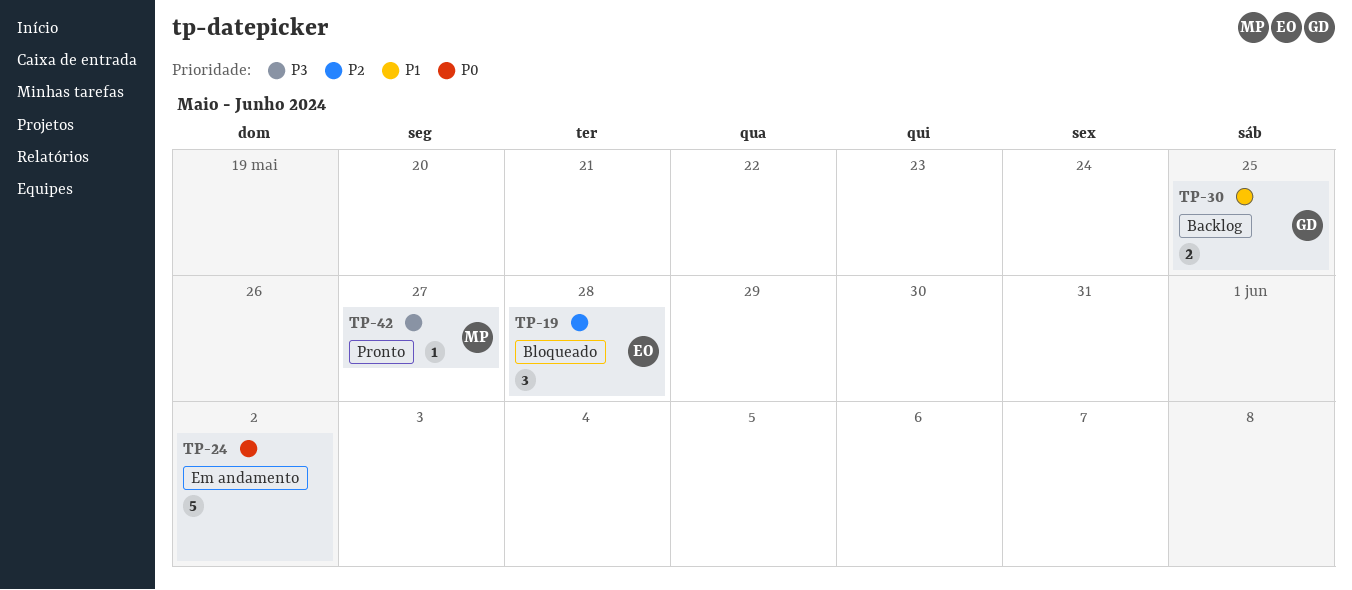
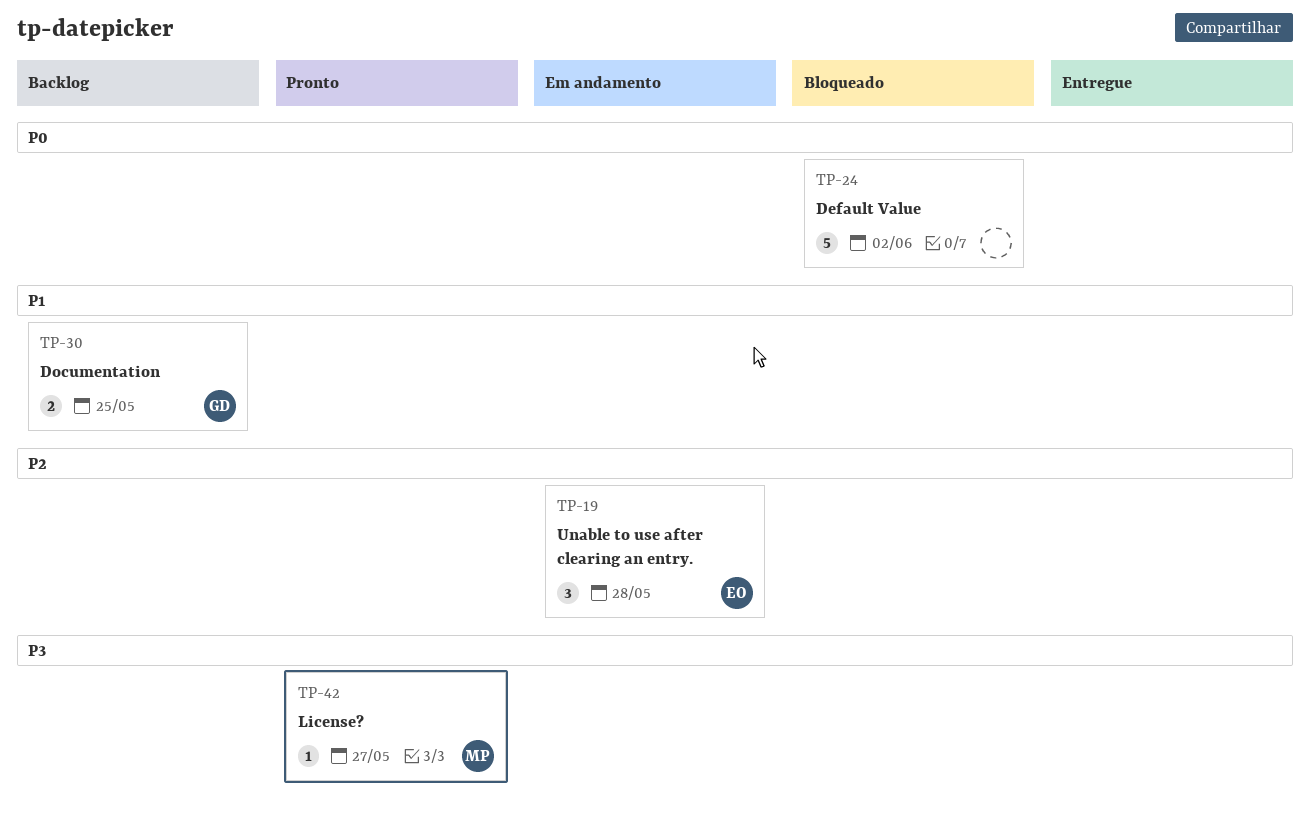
TP-19, status: Bloqueado -> Em andamento
TP-24, status: Em andamento -> Bloqueado

